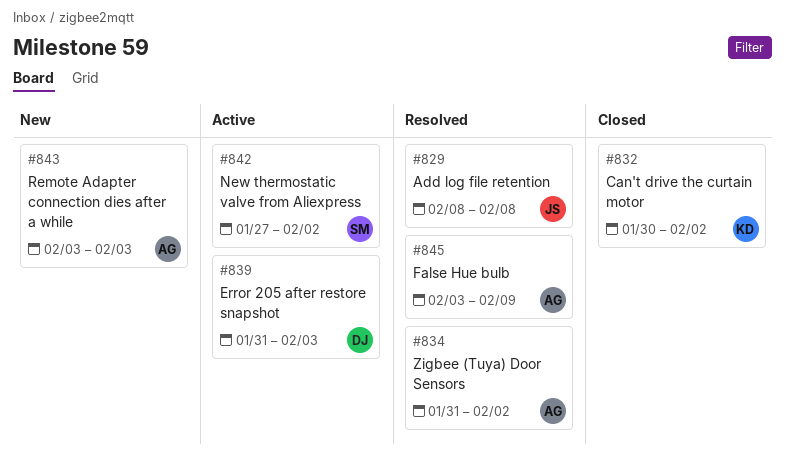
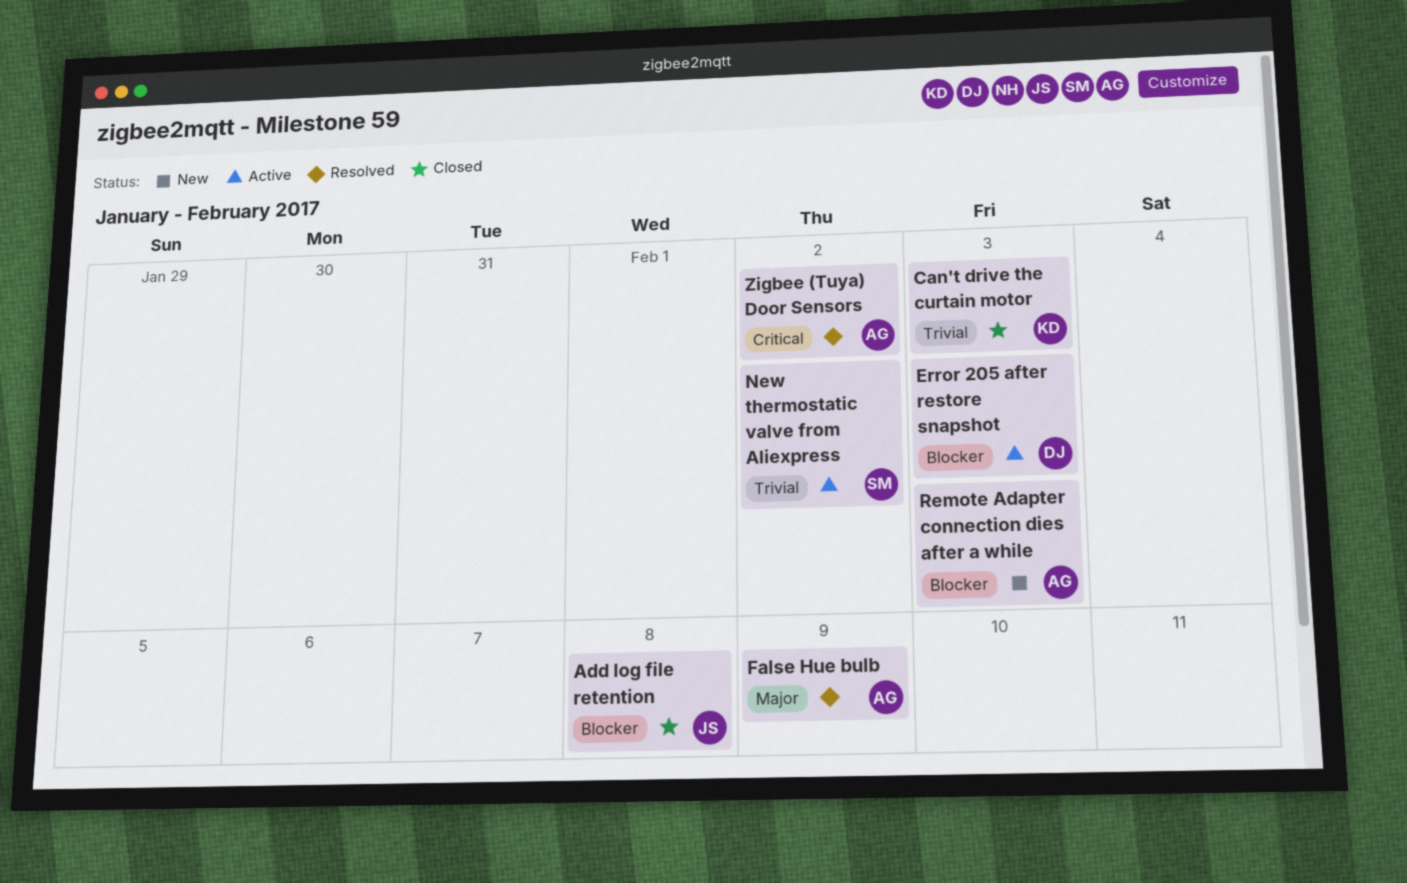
Add log file retention, status: Resolved -> Closed
Can't drive the curtain motor, due: Feb 2 -> Feb 3

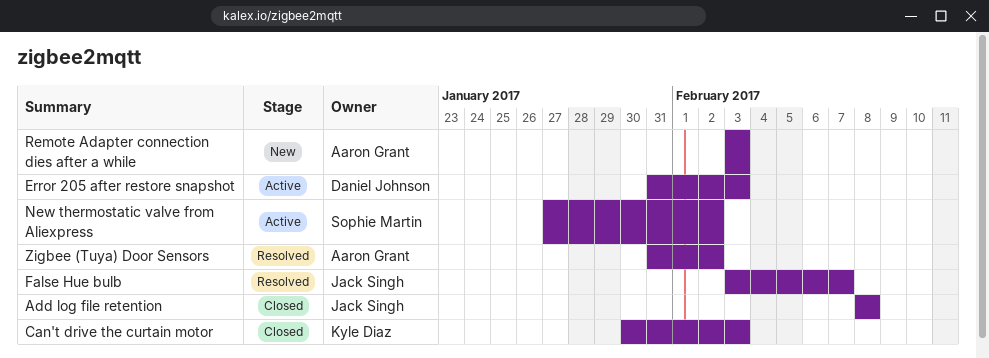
False Hue bulb, owner: Aaron Grant -> Jack Singh
False Hue bulb, due: Feb 9 -> Feb 7

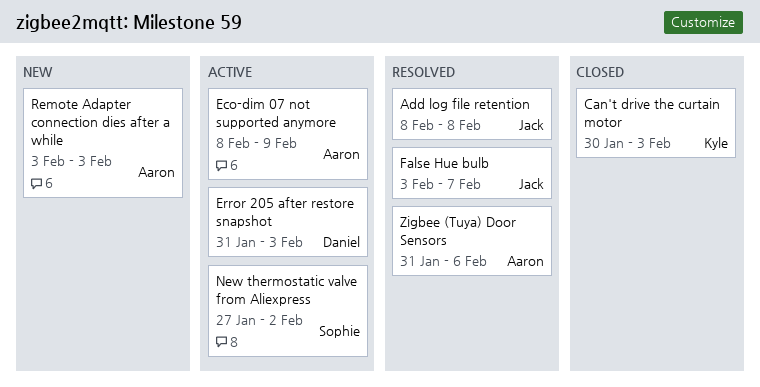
Add log file retention, status: Closed -> Resolved
Eco-dim 07 not supported anymore: none -> present
Zigbee (Tuya) Door Sensors, due: Feb 2 -> Feb 6

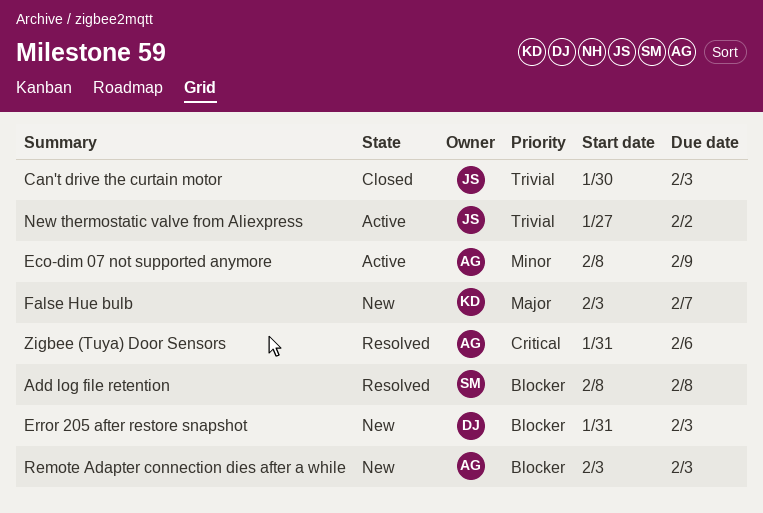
Add log file retention, owner: Jack -> Sophie
Can't drive the curtain motor, owner: Kyle -> Jack
Error 205 after restore snapshot, status: Active -> New
False Hue bulb, status: Resolved -> New
False Hue bulb, owner: Jack -> Kyle
New thermostatic valve from Aliexpress, owner: Sophie -> Jack

